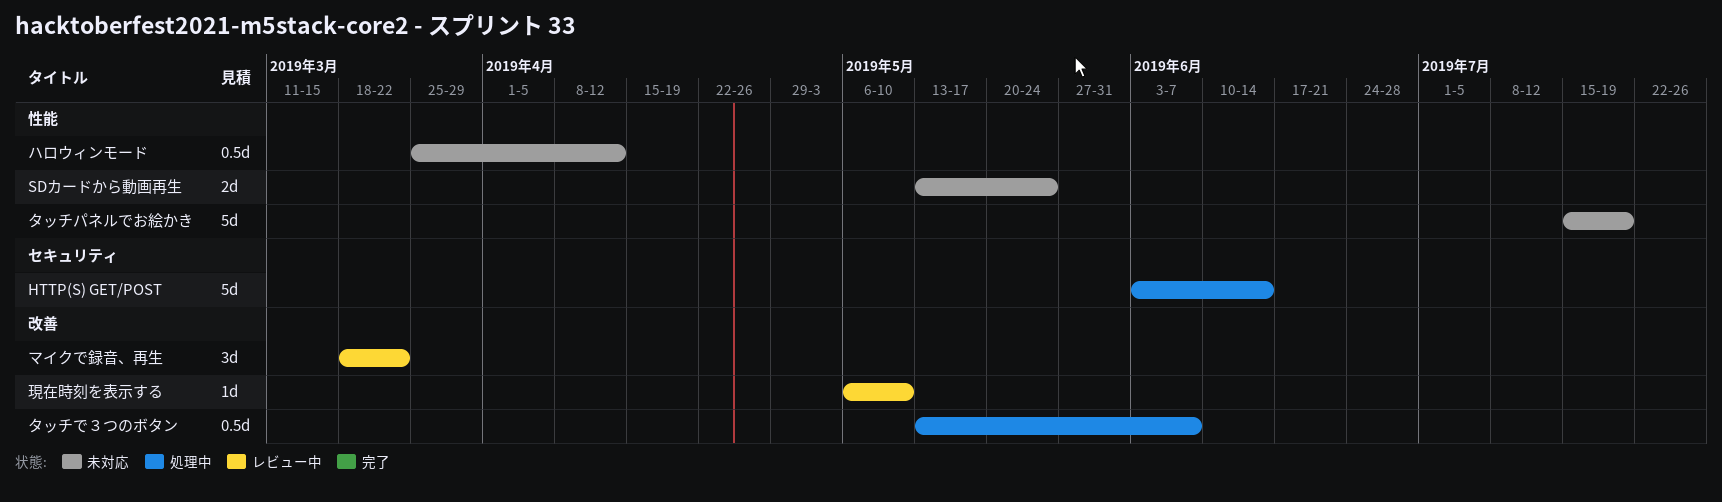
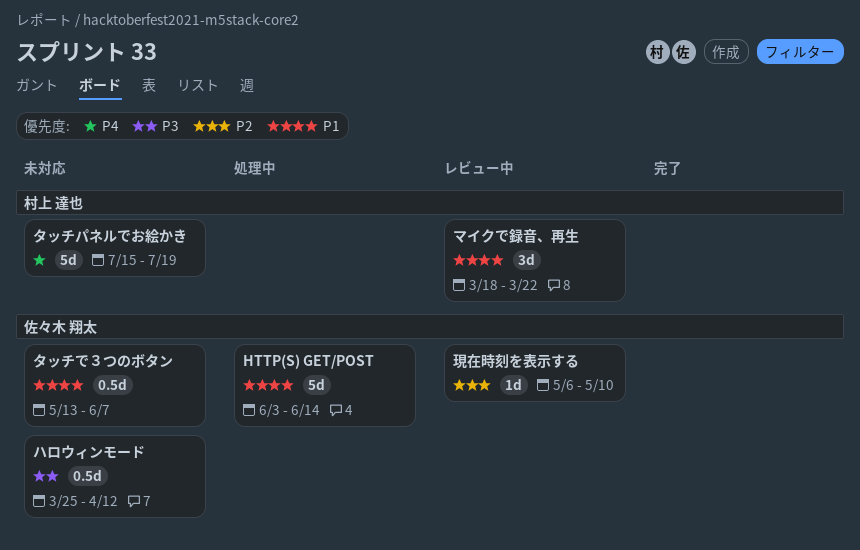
SDカードから動画再生: present -> none
タッチで３つのボタン, status: 処理中 -> 未対応

